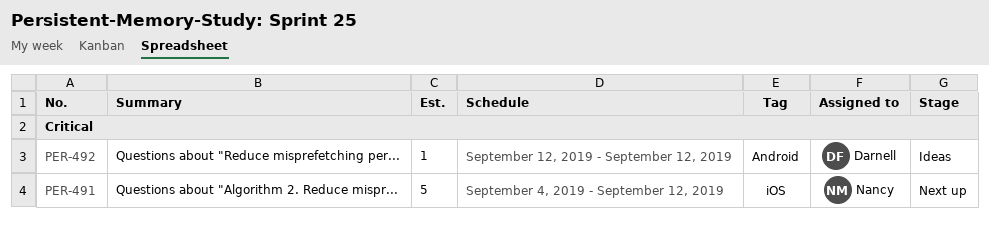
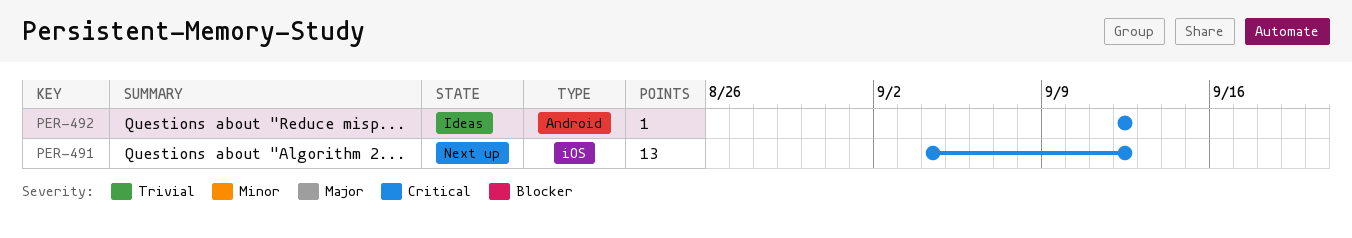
PER-491, estimate: 5 -> 13

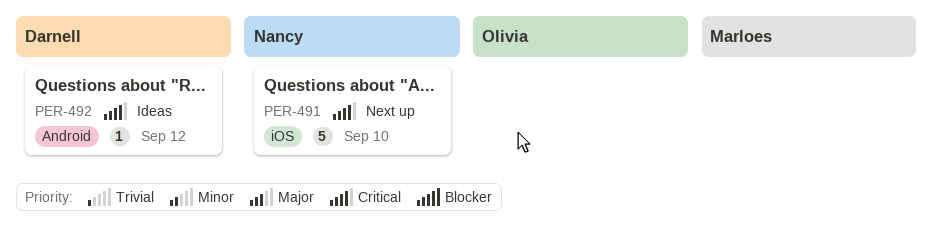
PER-491, estimate: 13 -> 5
PER-491, due: Sep 12 -> Sep 10

